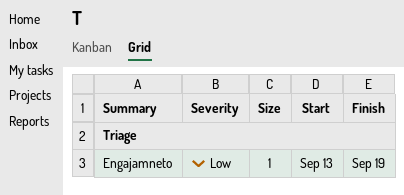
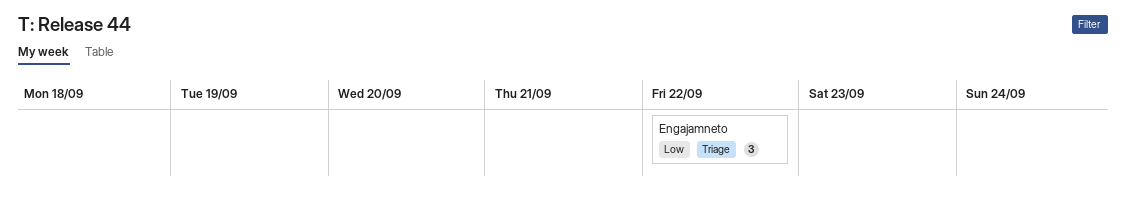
Engajamneto, estimate: 1 -> 3
Engajamneto, due: Sep 19 -> Sep 22

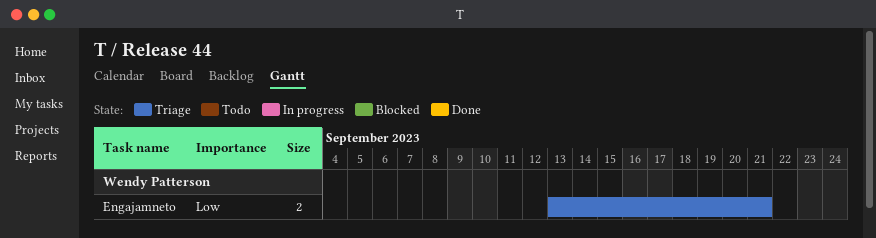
Engajamneto, estimate: 3 -> 2
Engajamneto, due: Sep 22 -> Sep 21

